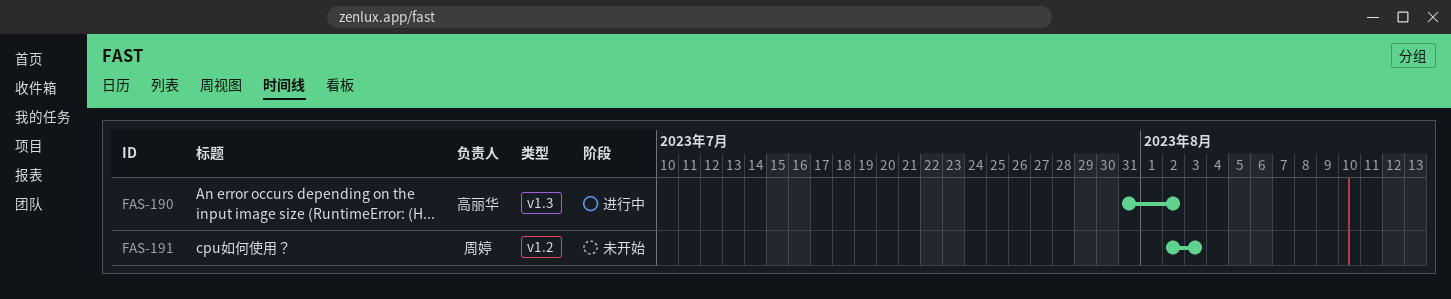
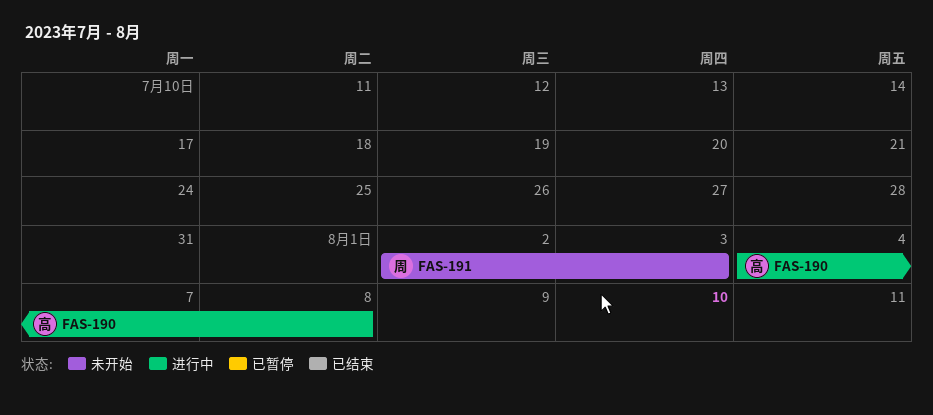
FAS-190, start: Jul 31 -> Aug 4
FAS-190, due: Aug 2 -> Aug 8

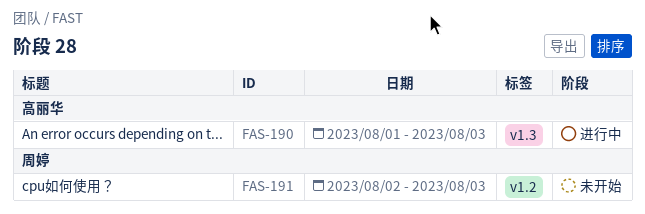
FAS-190, start: Aug 4 -> Aug 1
FAS-190, due: Aug 8 -> Aug 3

